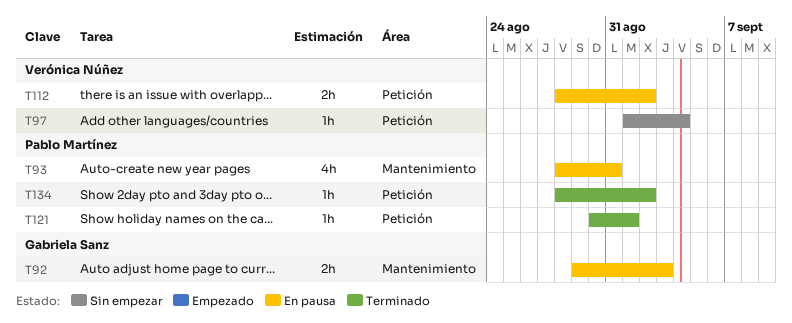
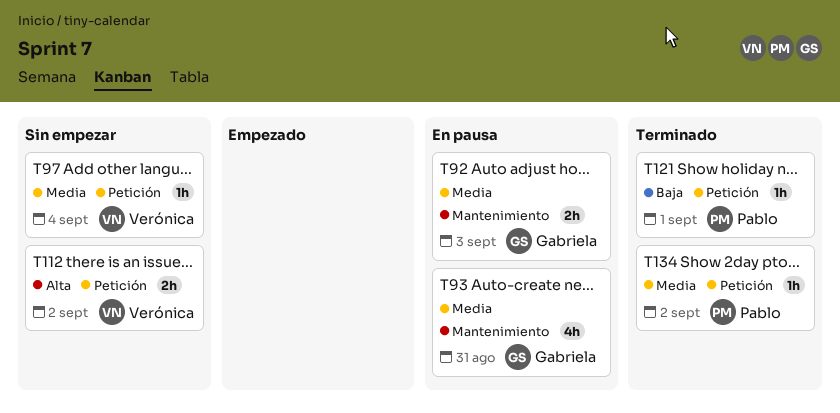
T93, owner: Pablo Martínez -> Gabriela Sanz
T112, status: En pausa -> Sin empezar

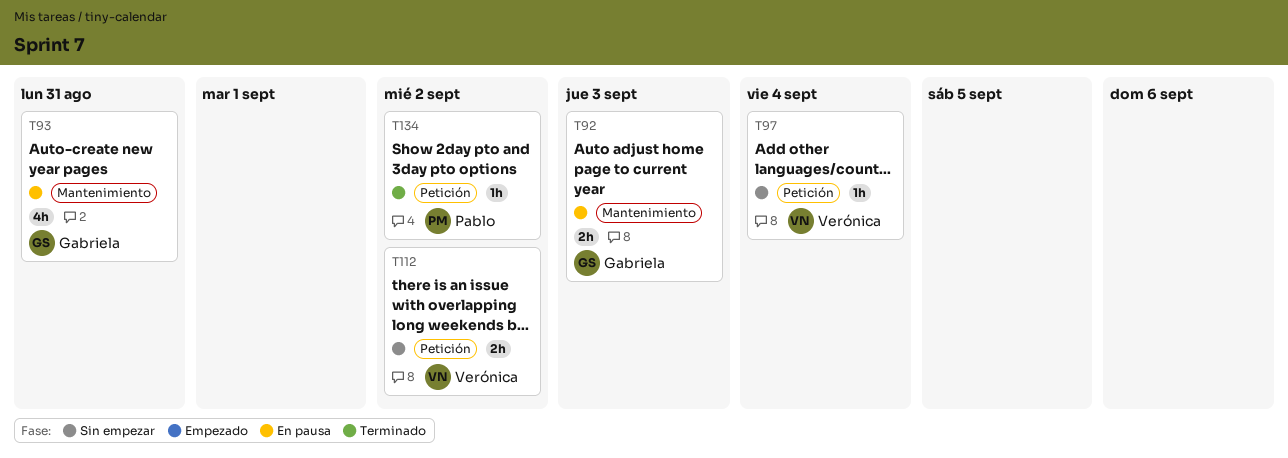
T121: present -> none

